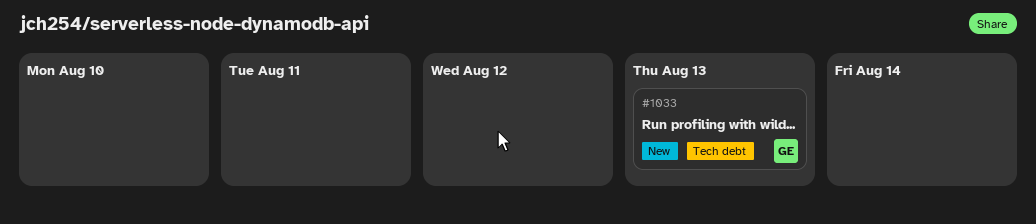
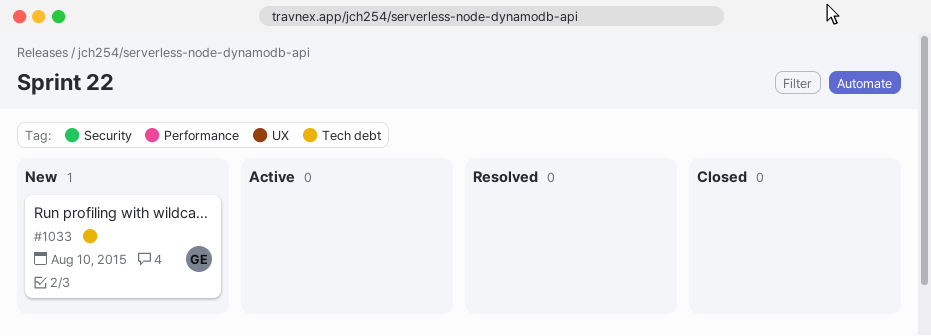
#1033, due: Aug 13 -> Aug 10

